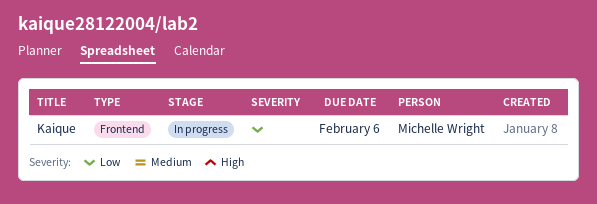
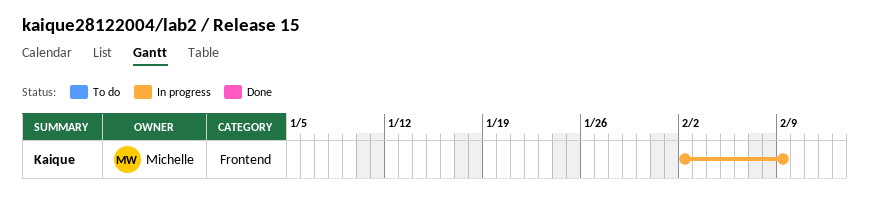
Kaique, due: Feb 6 -> Feb 9

